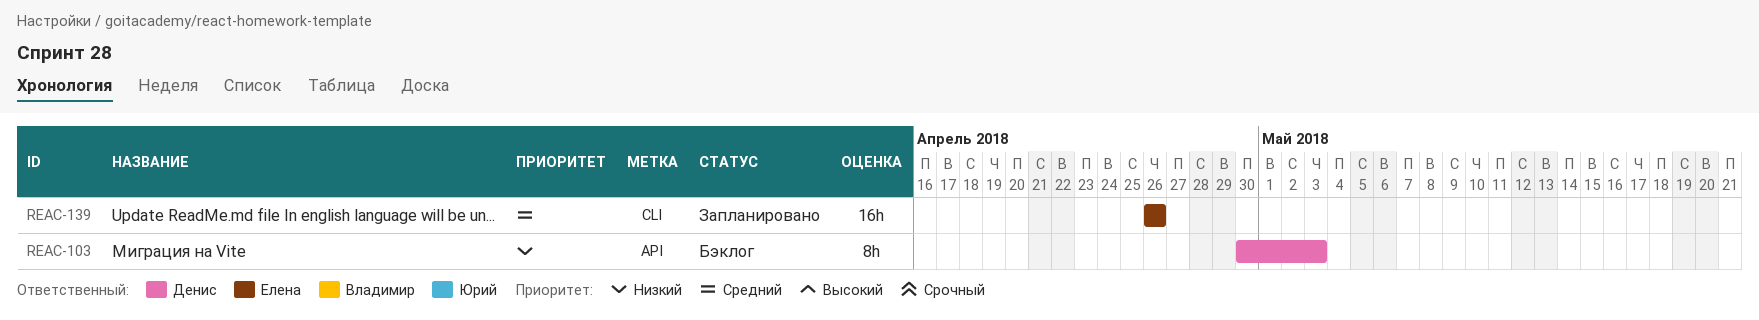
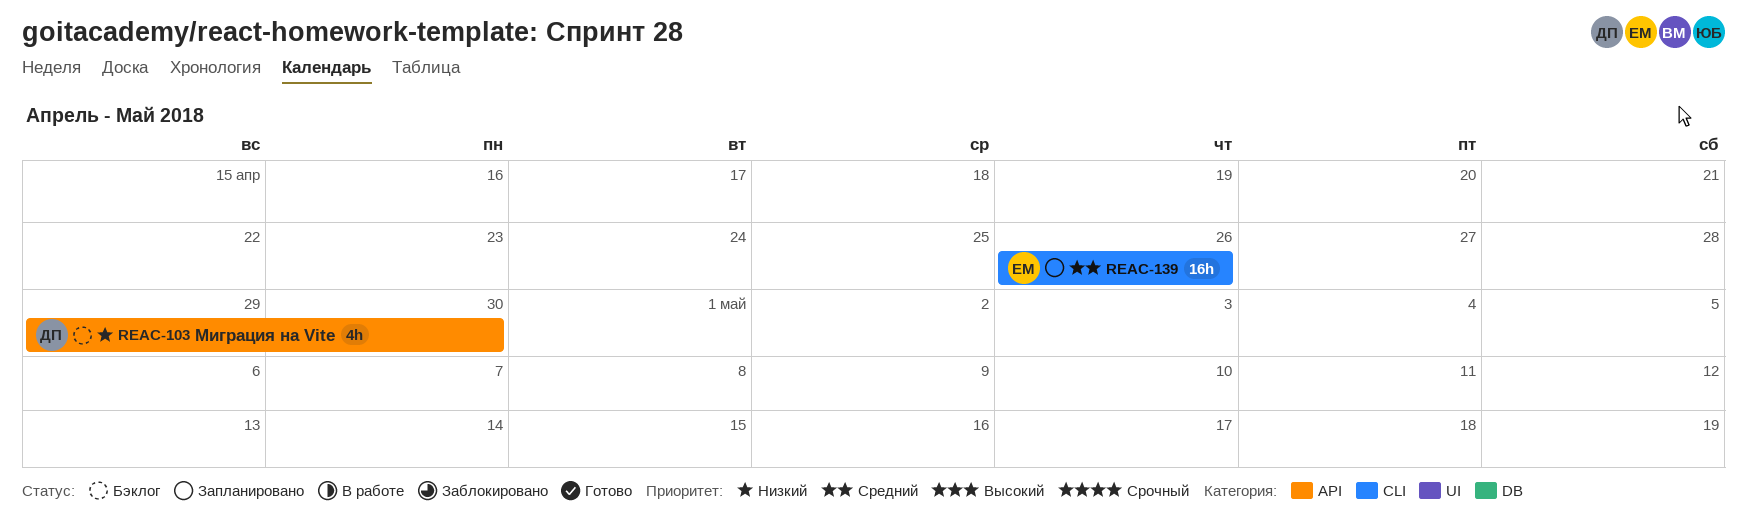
REAC-103, estimate: 8h -> 4h
REAC-103, start: Apr 30 -> Apr 29
REAC-103, due: May 3 -> Apr 30

